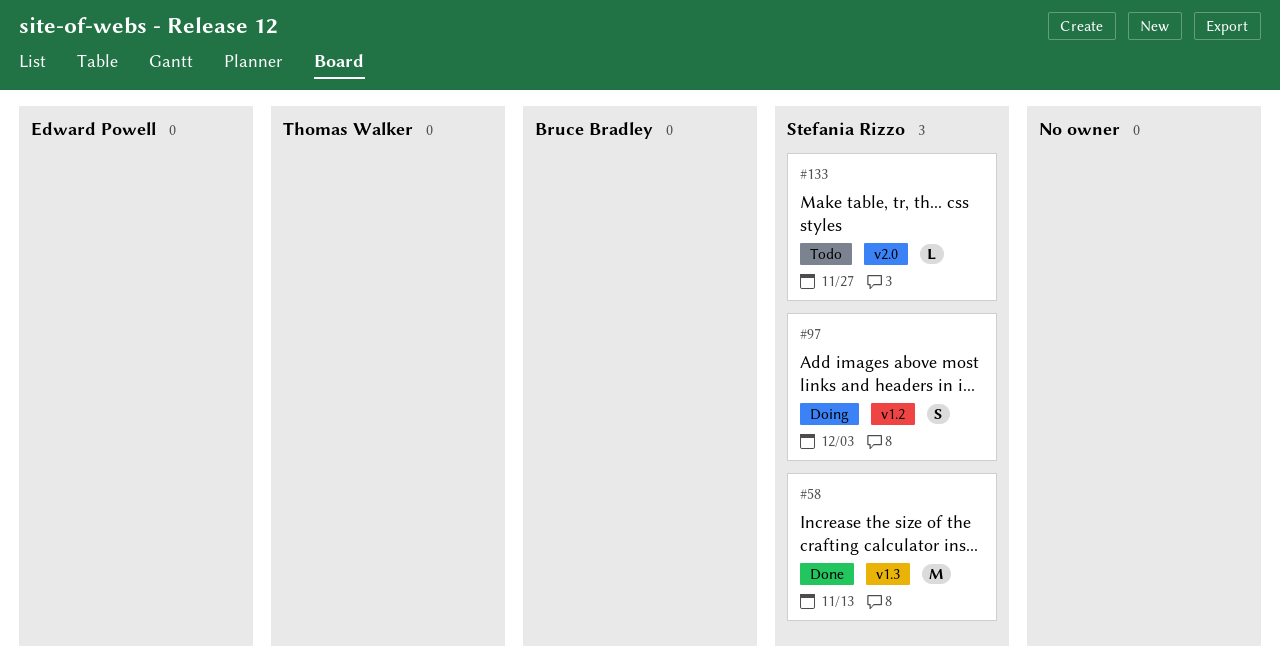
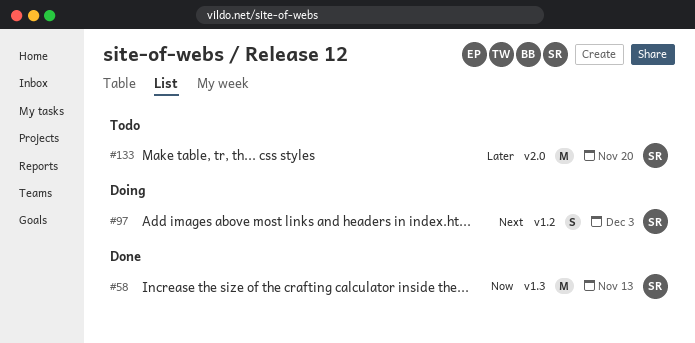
#133, estimate: L -> M
#133, due: Nov 27 -> Nov 20

